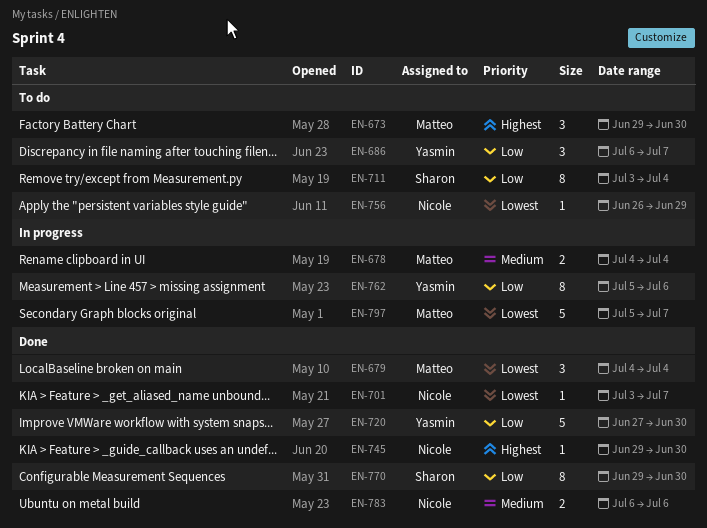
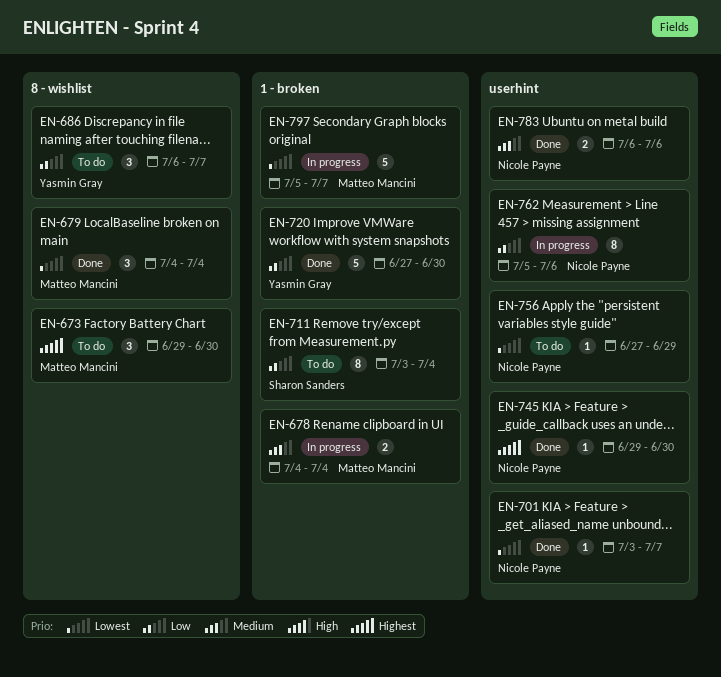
EN-756, start: Jun 26 -> Jun 27
EN-762, owner: Yasmin Gray -> Nicole Payne
EN-770: present -> none

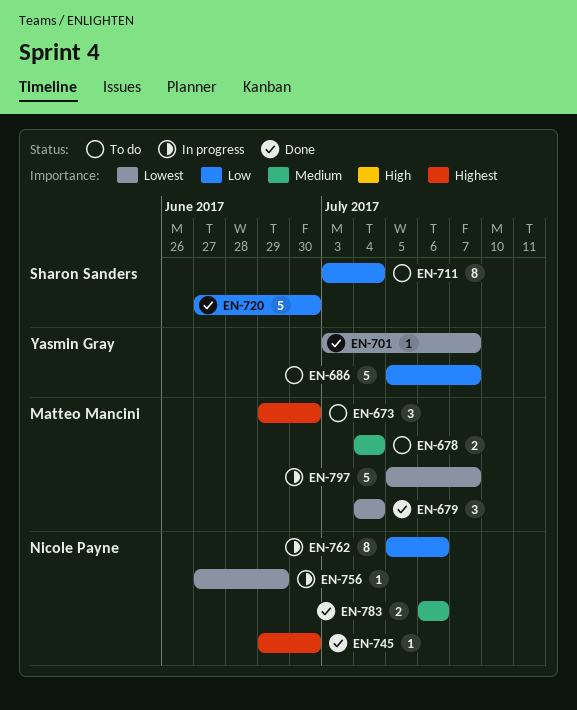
EN-678, status: In progress -> To do
EN-686, estimate: 3 -> 5
EN-686, start: Jul 6 -> Jul 5
EN-701, owner: Nicole Payne -> Yasmin Gray
EN-720, owner: Yasmin Gray -> Sharon Sanders
EN-756, status: To do -> In progress

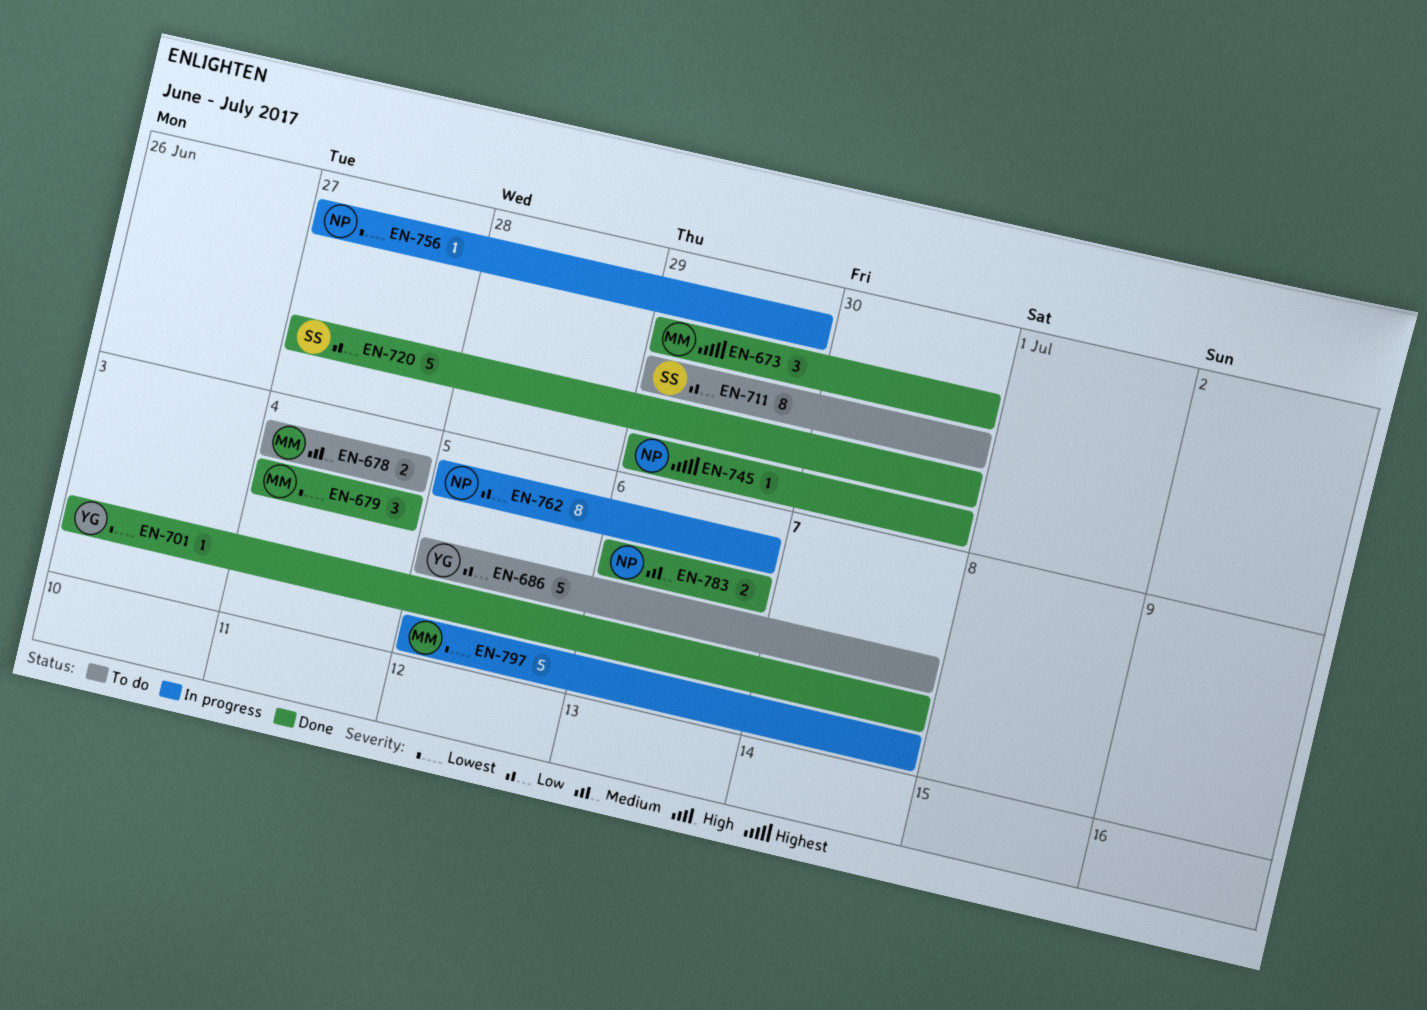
EN-673, status: To do -> Done
EN-711, start: Jul 3 -> Jun 29
EN-711, due: Jul 4 -> Jun 30

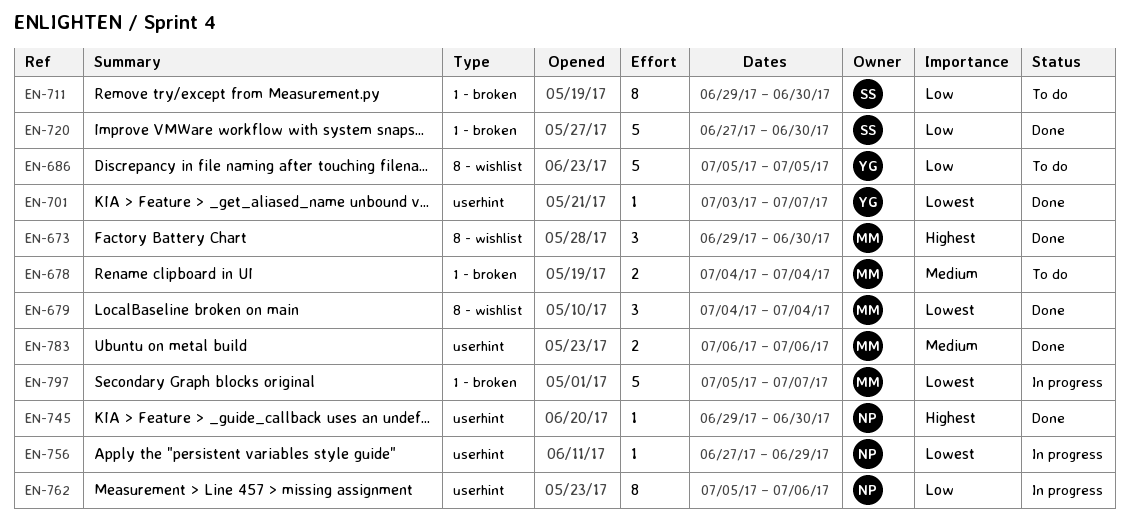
EN-686, due: Jul 7 -> Jul 5
EN-783, owner: NP -> MM

